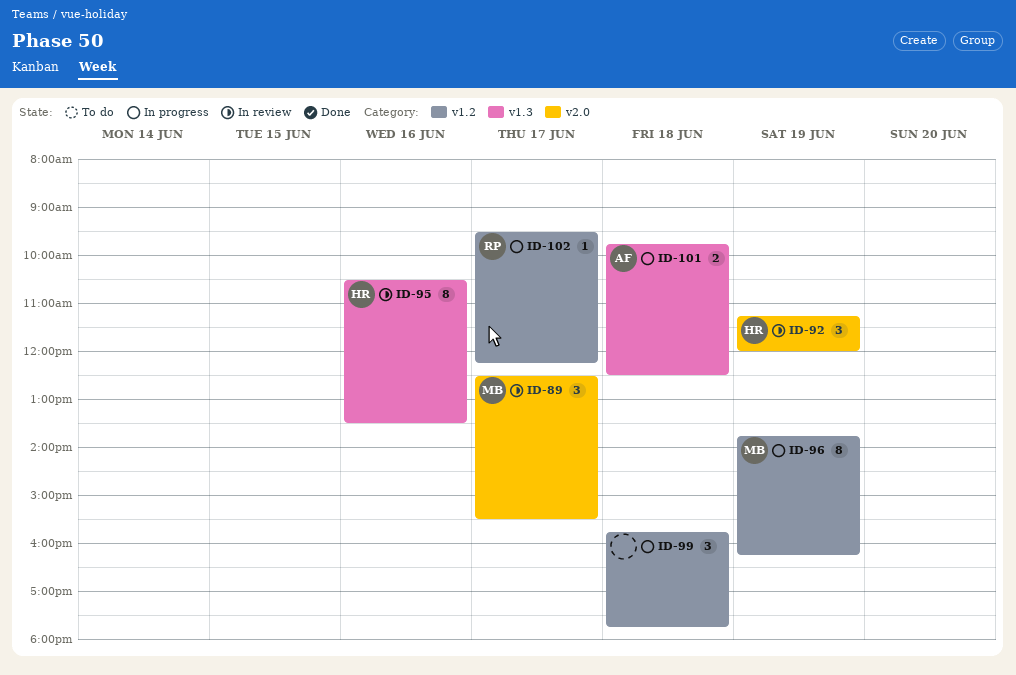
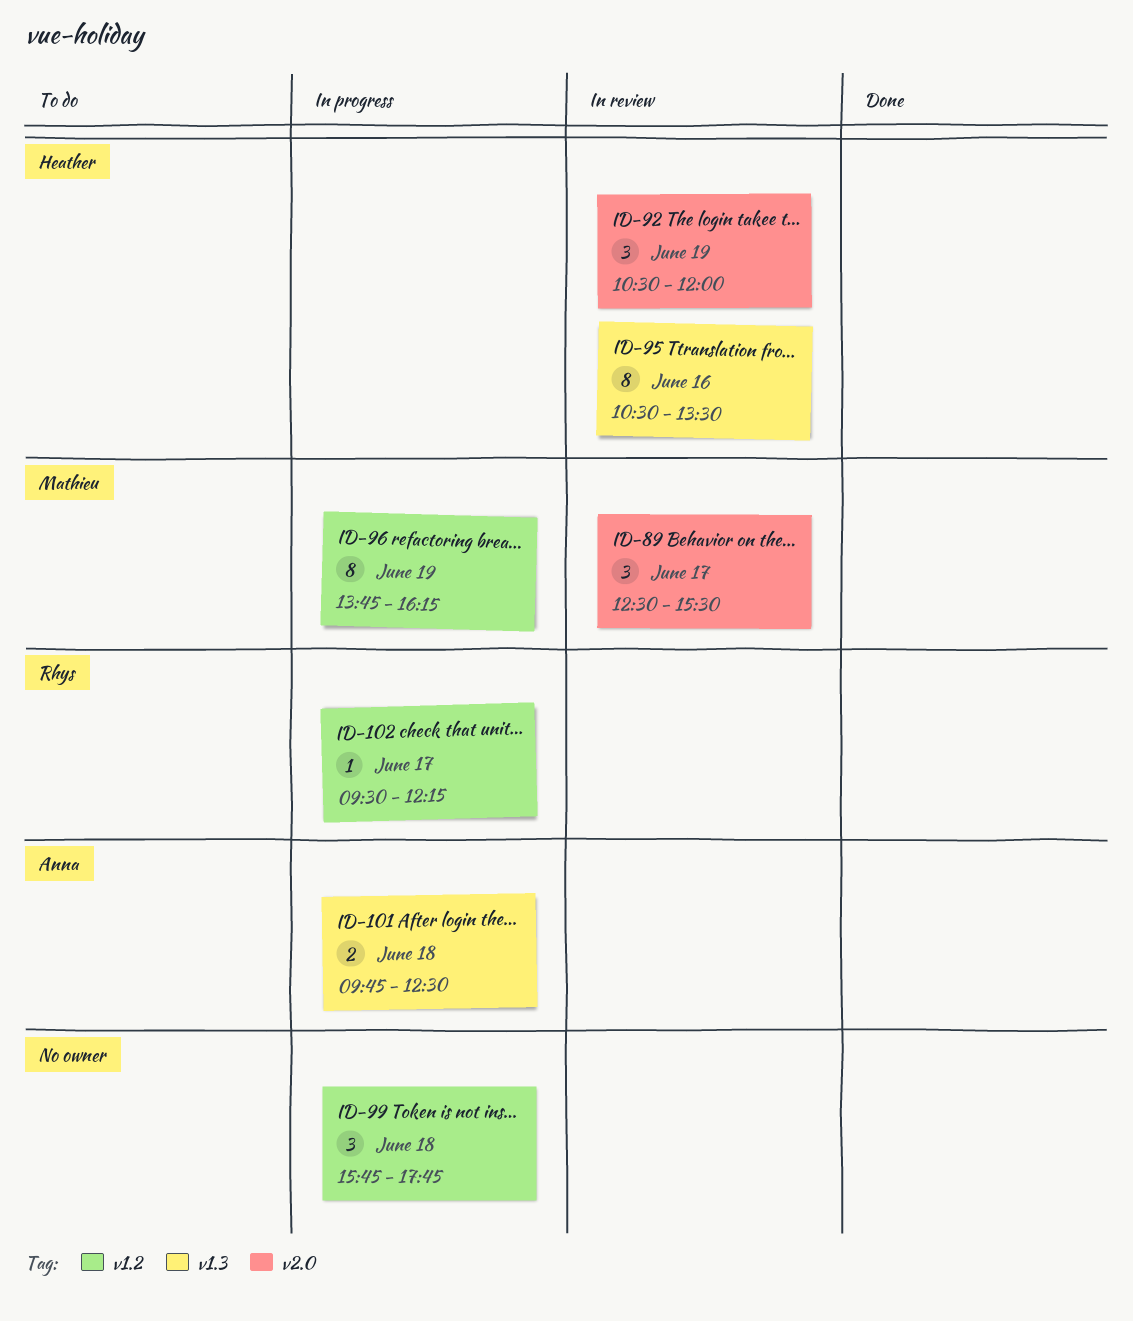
ID-92, begins: 11:15 -> 10:30

